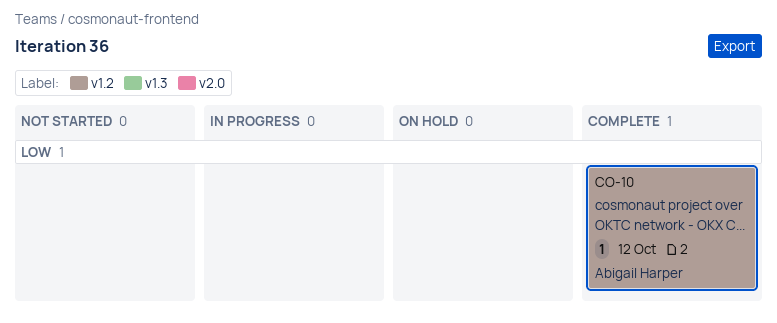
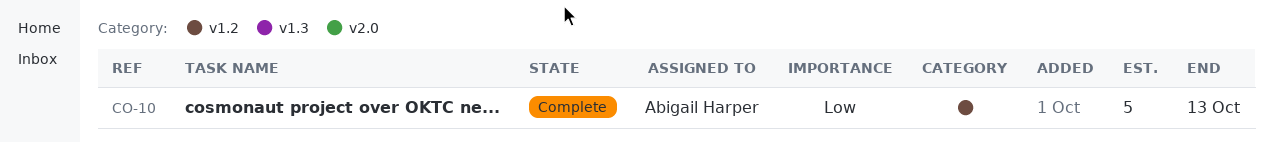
CO-10, estimate: 1 -> 5
CO-10, due: Oct 12 -> Oct 13

